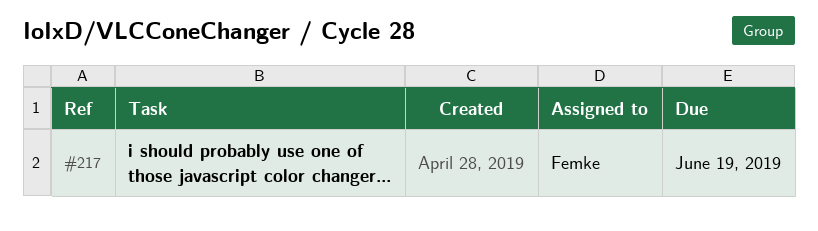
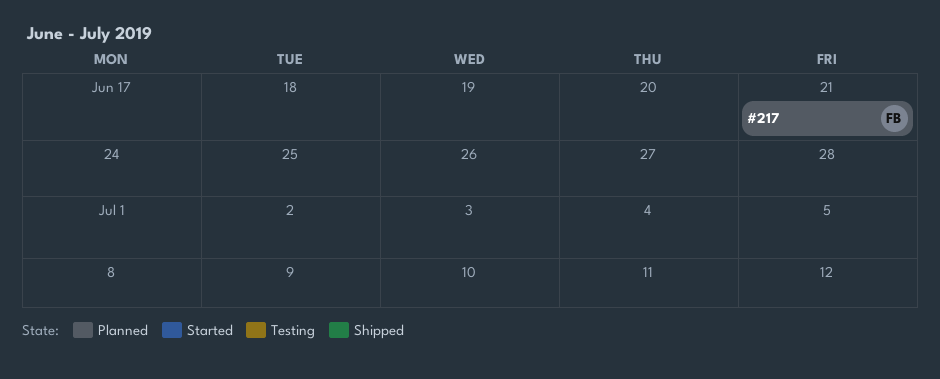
#217, due: Jun 19 -> Jun 21

